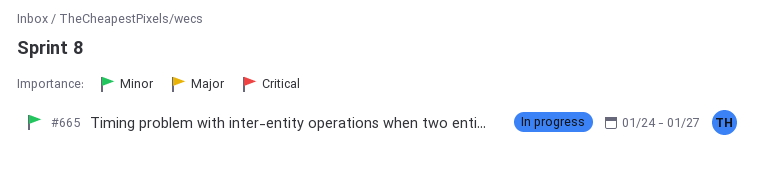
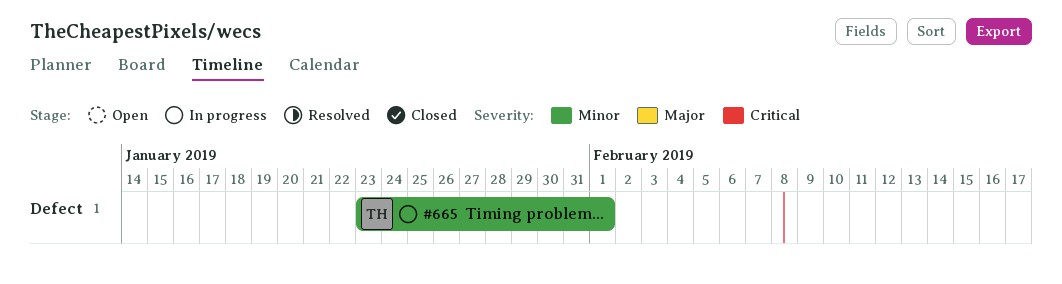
#665, start: Jan 24 -> Jan 23
#665, due: Jan 27 -> Feb 1

